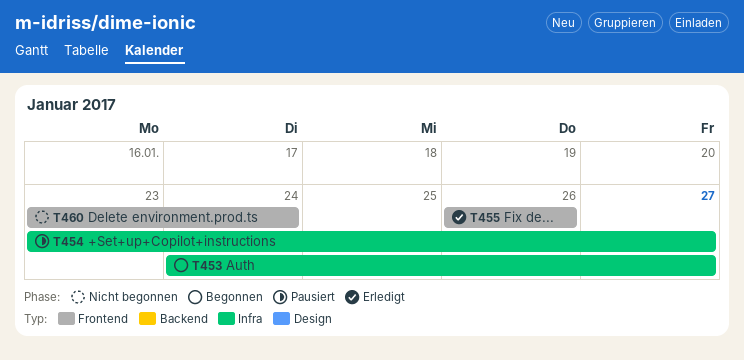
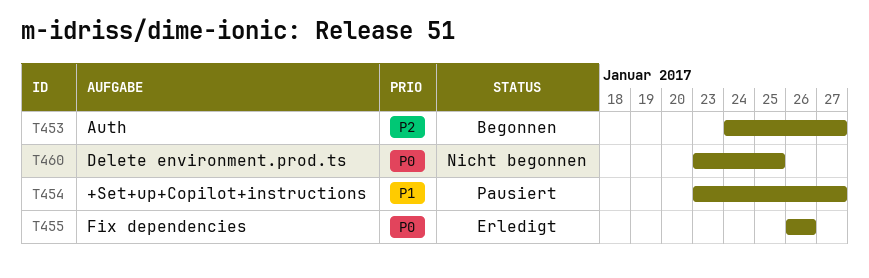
T460, due: Jan 24 -> Jan 25

